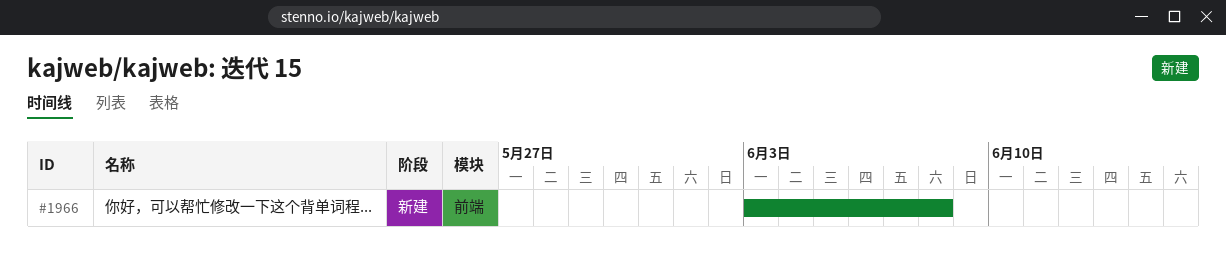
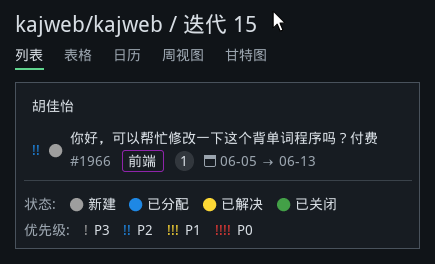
#1966, start: Jun 3 -> Jun 5
#1966, due: Jun 8 -> Jun 13

